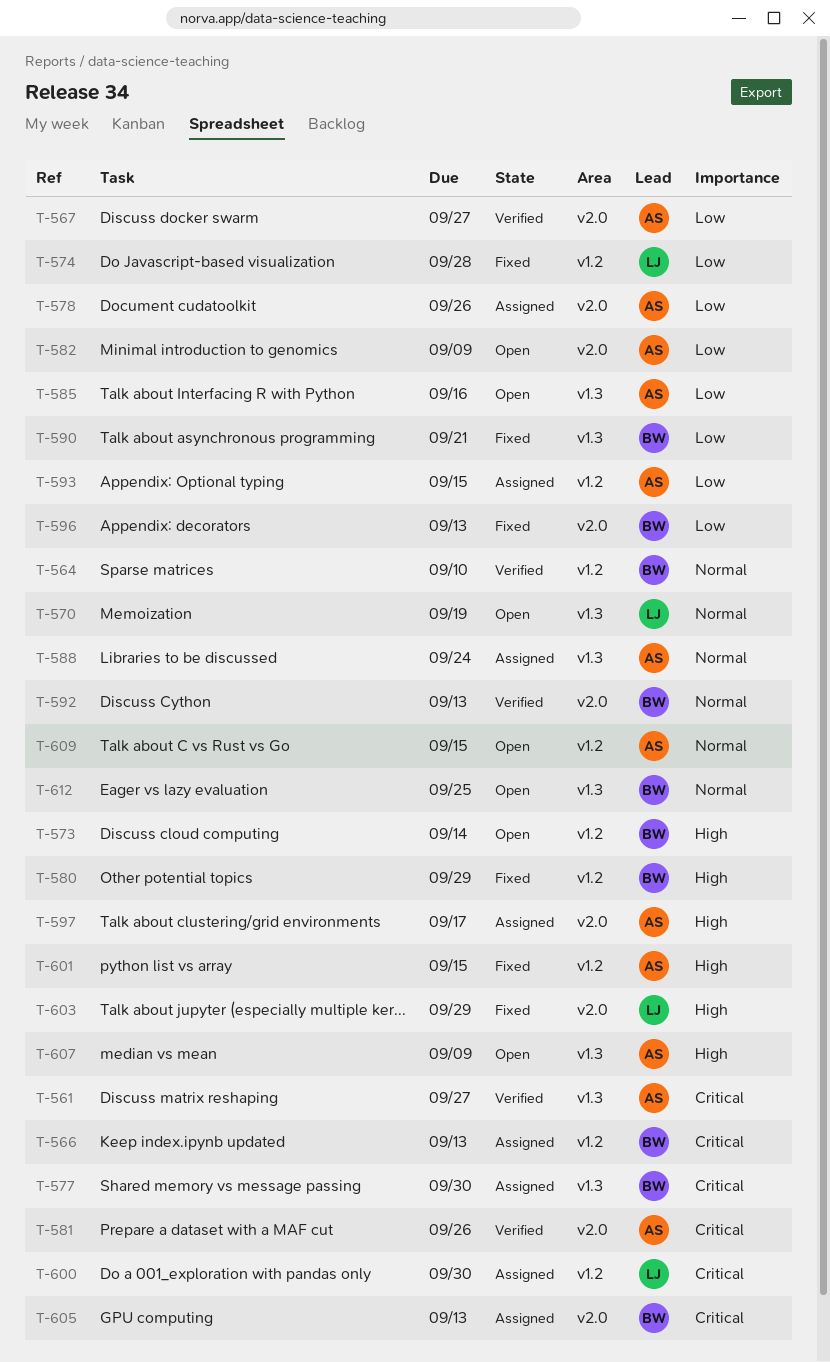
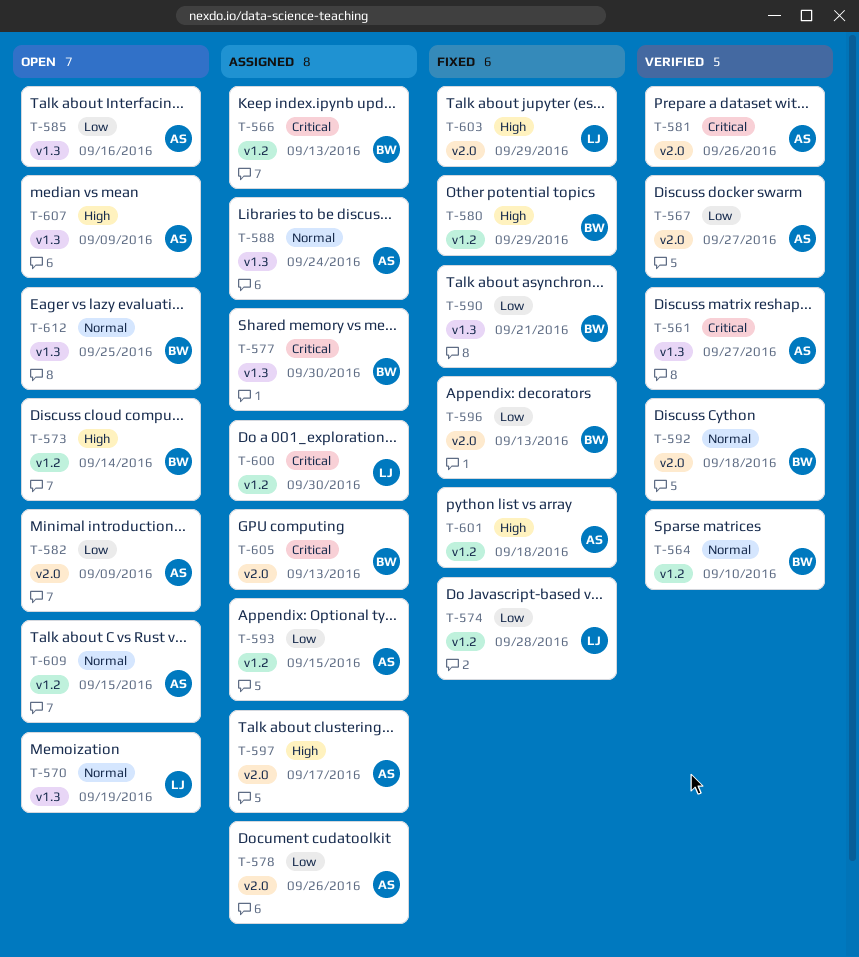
T-592, due: Sep 13 -> Sep 18
T-601, due: Sep 15 -> Sep 18

